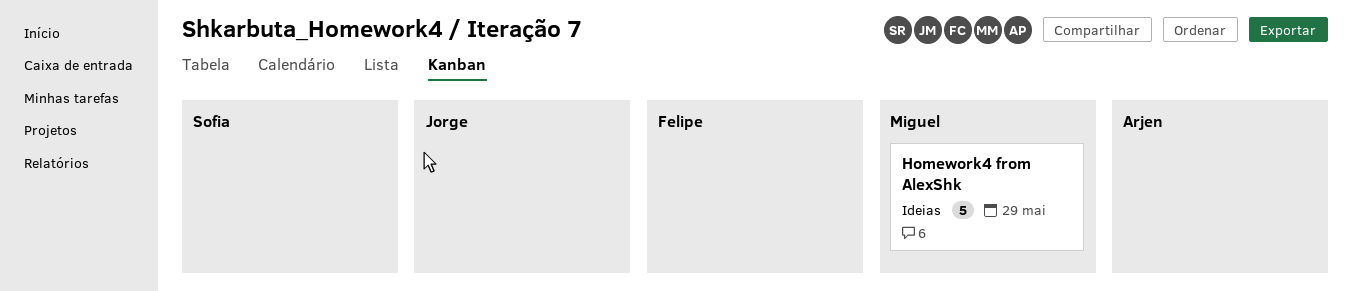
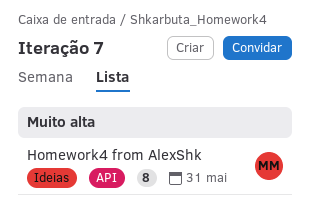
Homework4 from AlexShk, estimate: 5 -> 8
Homework4 from AlexShk, due: May 29 -> May 31

